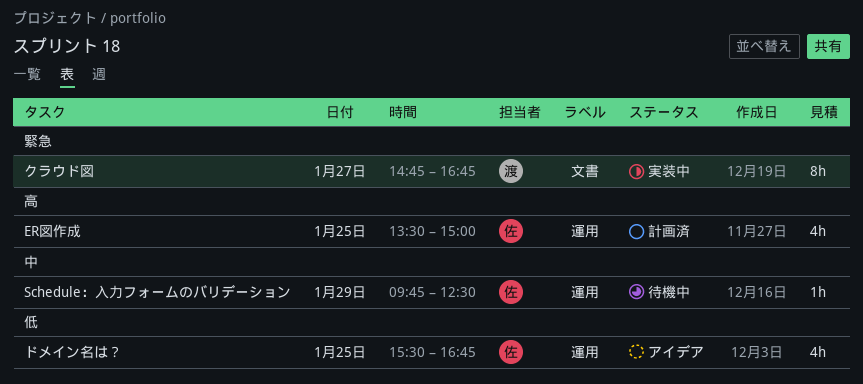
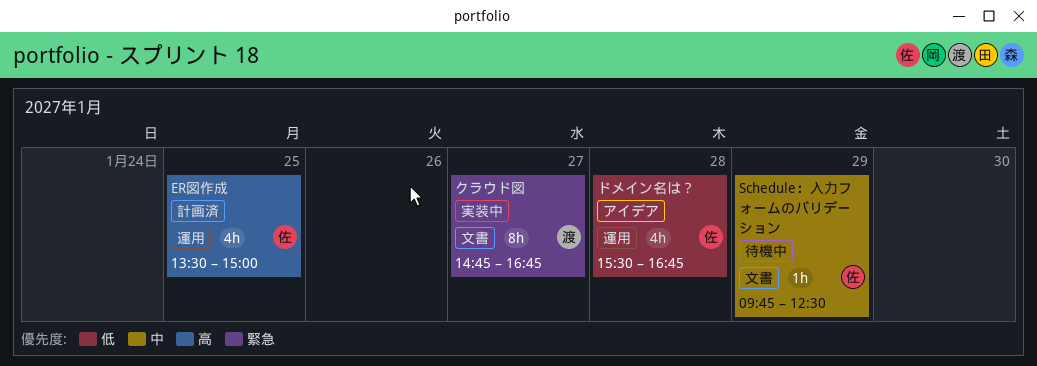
Schedule：入力フォームのバリデーション, label: 運用 -> 文書
ドメイン名は？, day: Jan 25 -> Jan 28

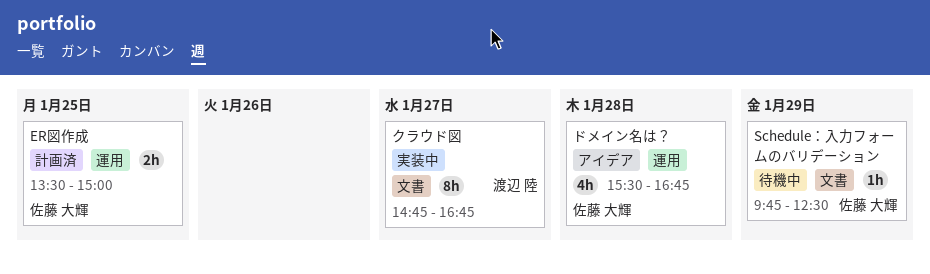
ER図作成, estimate: 4h -> 2h

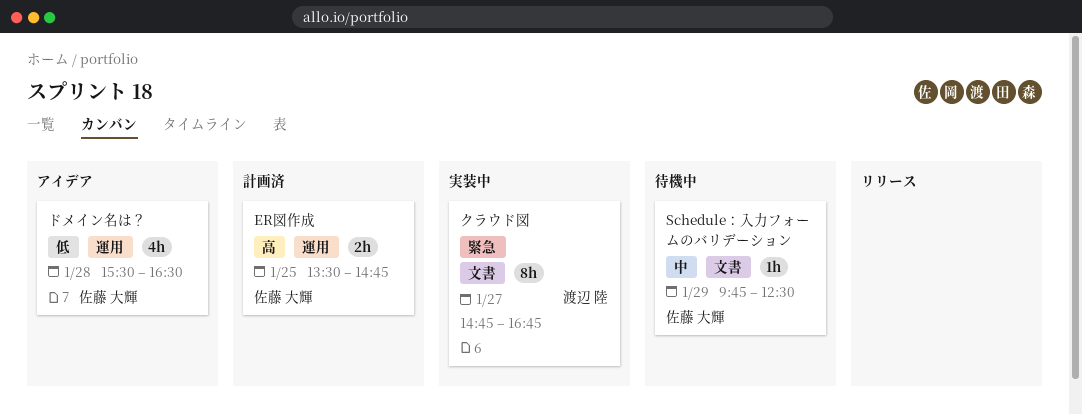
ER図作成, ends: 15:00 -> 14:45
ドメイン名は？, ends: 16:45 -> 16:30

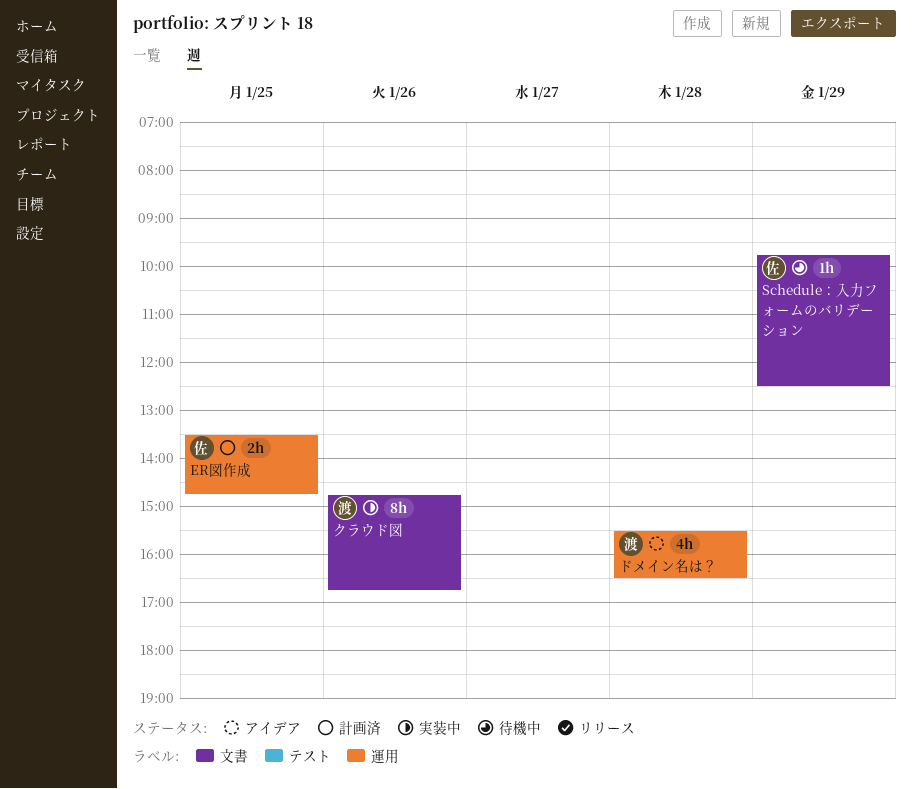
クラウド図, day: Jan 27 -> Jan 26
ドメイン名は？, owner: 佐藤 大輝 -> 渡辺 陸

